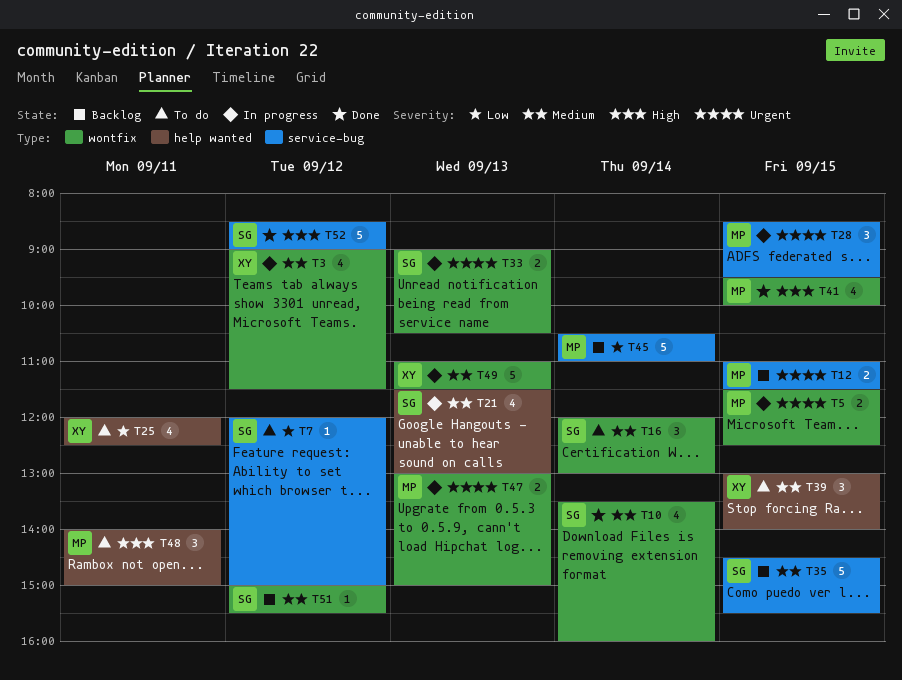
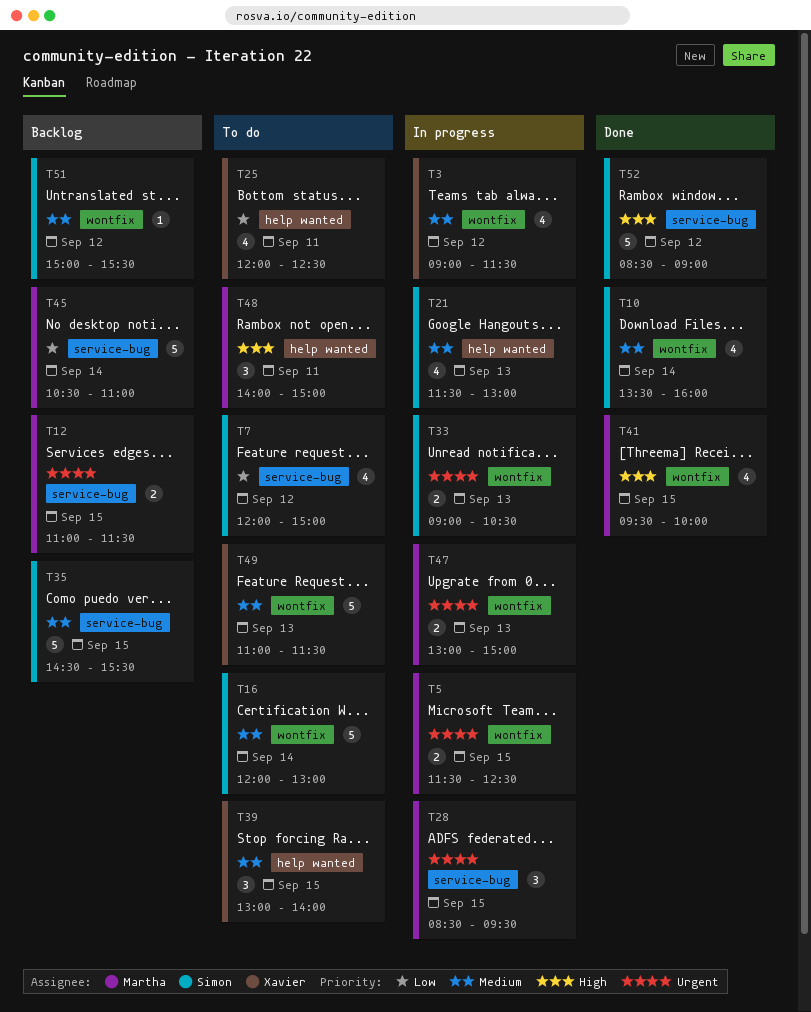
T7, estimate: 1 -> 4
T16, estimate: 3 -> 5
T49, status: In progress -> To do

